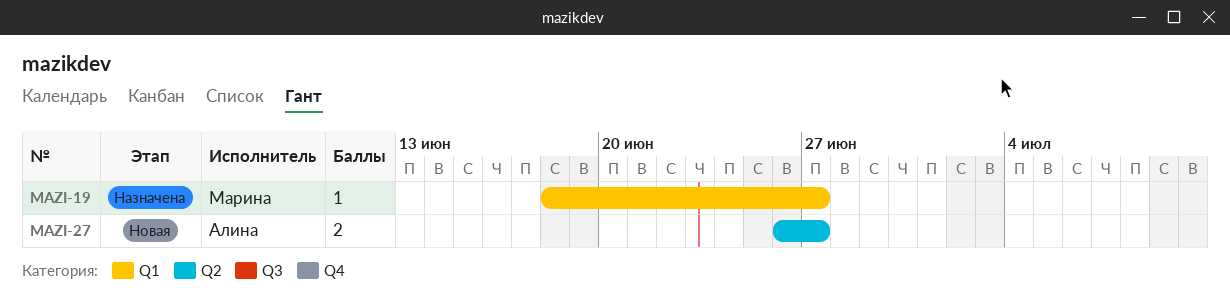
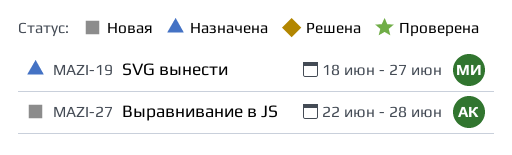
MAZI-27, start: Jun 26 -> Jun 22
MAZI-27, due: Jun 27 -> Jun 28

